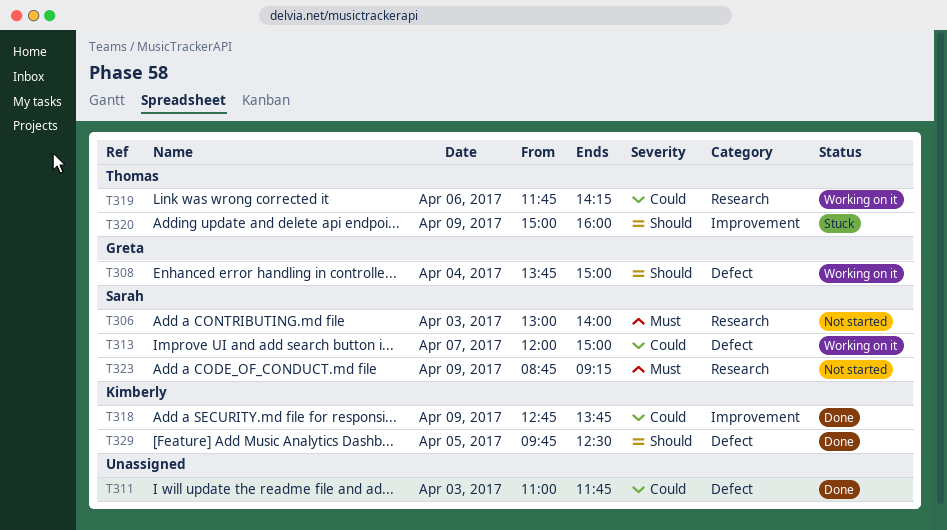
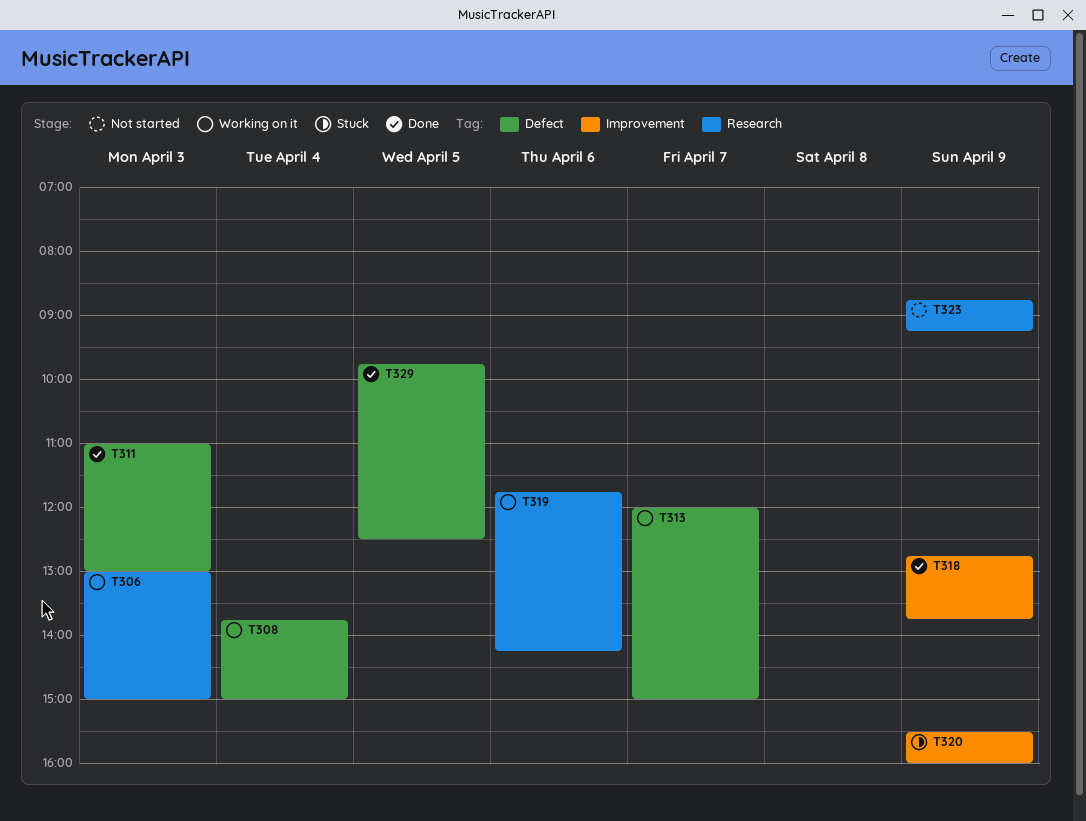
T306, status: Not started -> Working on it
T306, ends: 14:00 -> 15:00
T311, ends: 11:45 -> 13:00
T320, begins: 15:00 -> 15:30

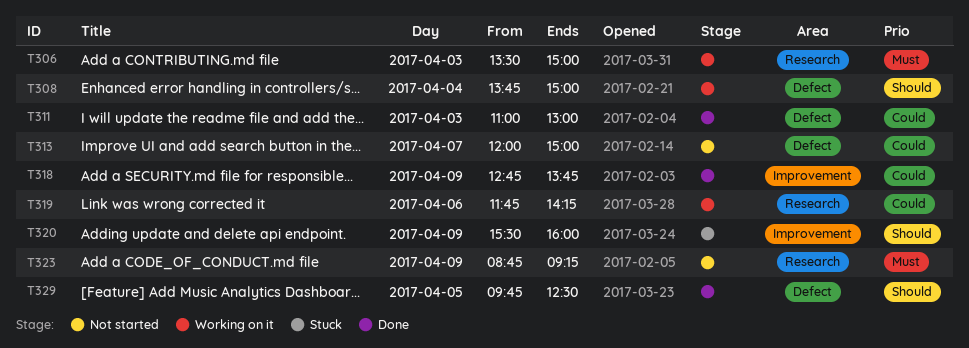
T306, begins: 13:00 -> 13:30
T313, status: Working on it -> Not started

